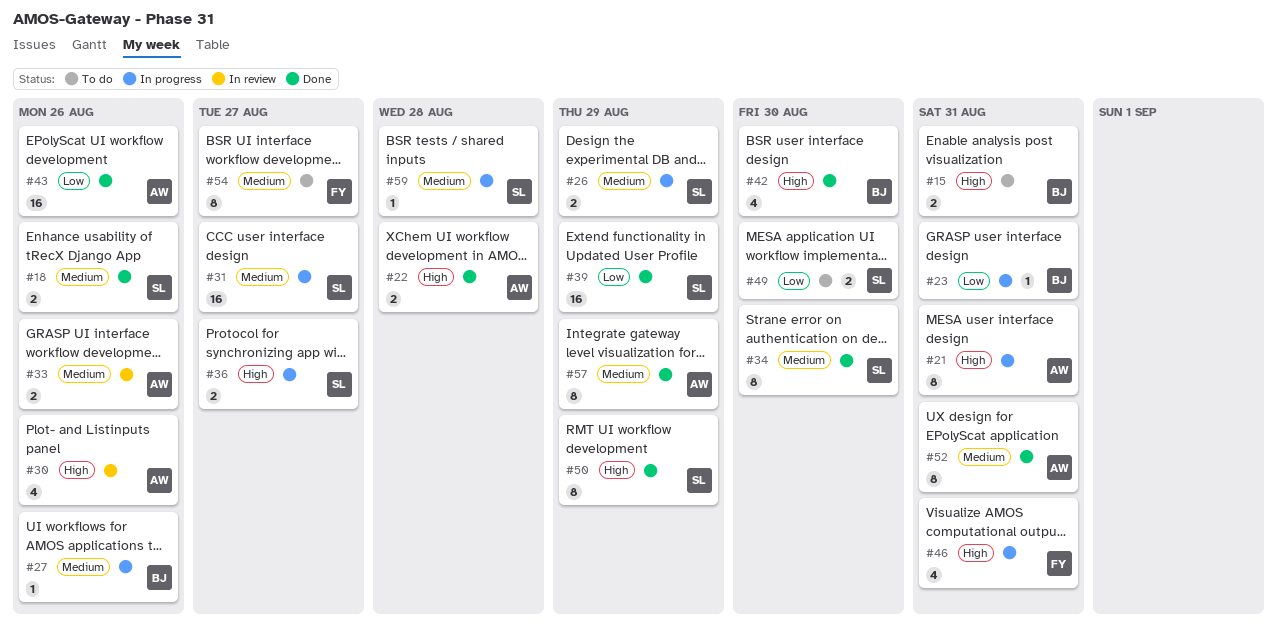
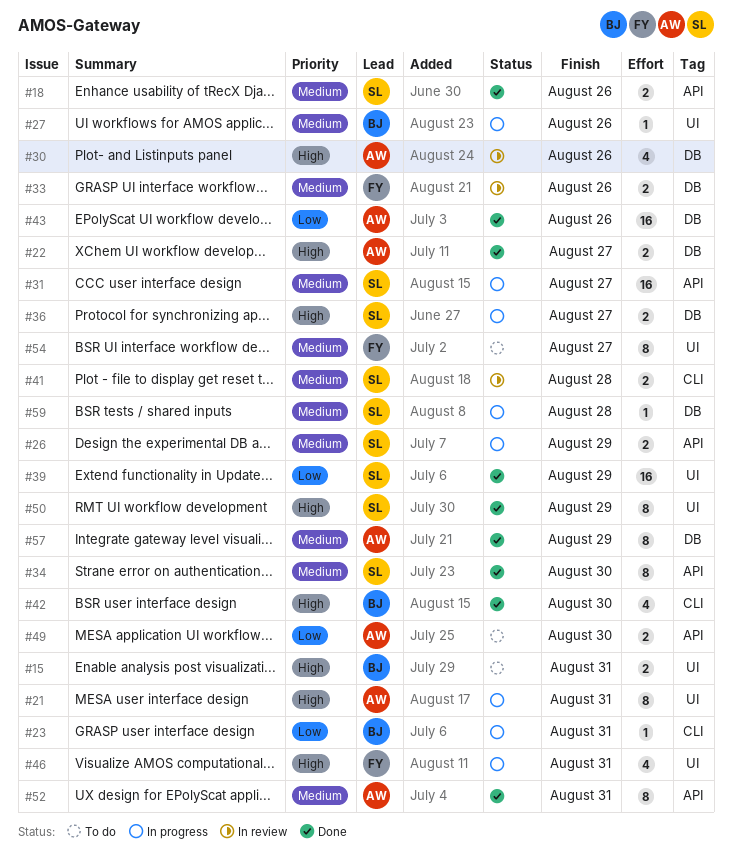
#22, due: Aug 28 -> Aug 27
#33, owner: AW -> FY
#41: none -> present
#49, owner: SL -> AW

